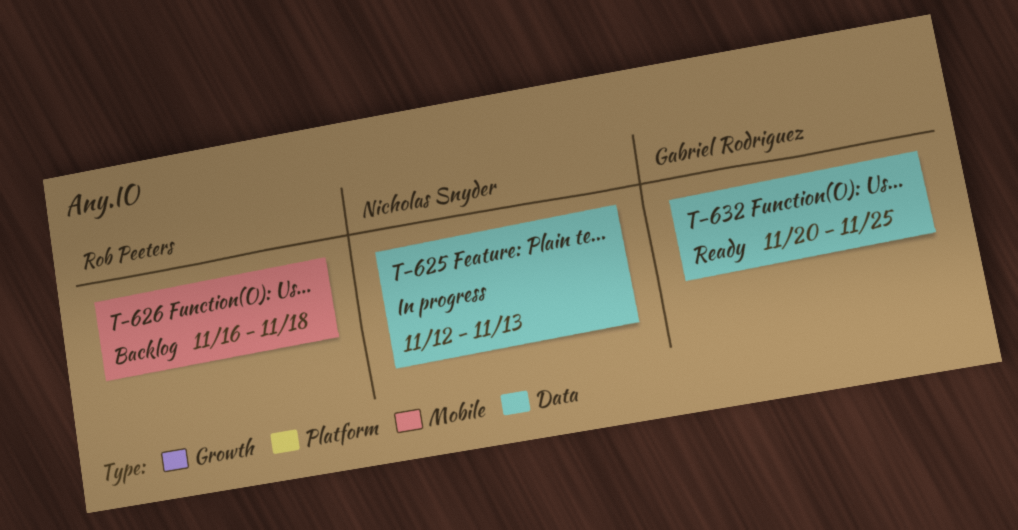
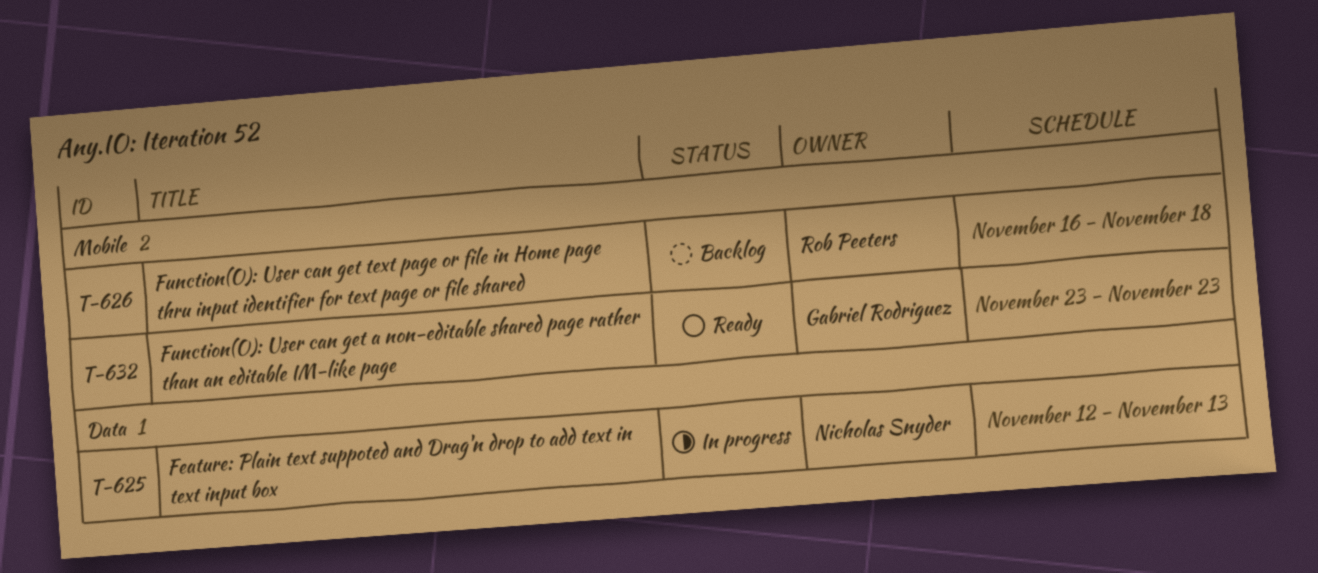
T-632, label: Data -> Mobile
T-632, start: Nov 20 -> Nov 23
T-632, due: Nov 25 -> Nov 23

